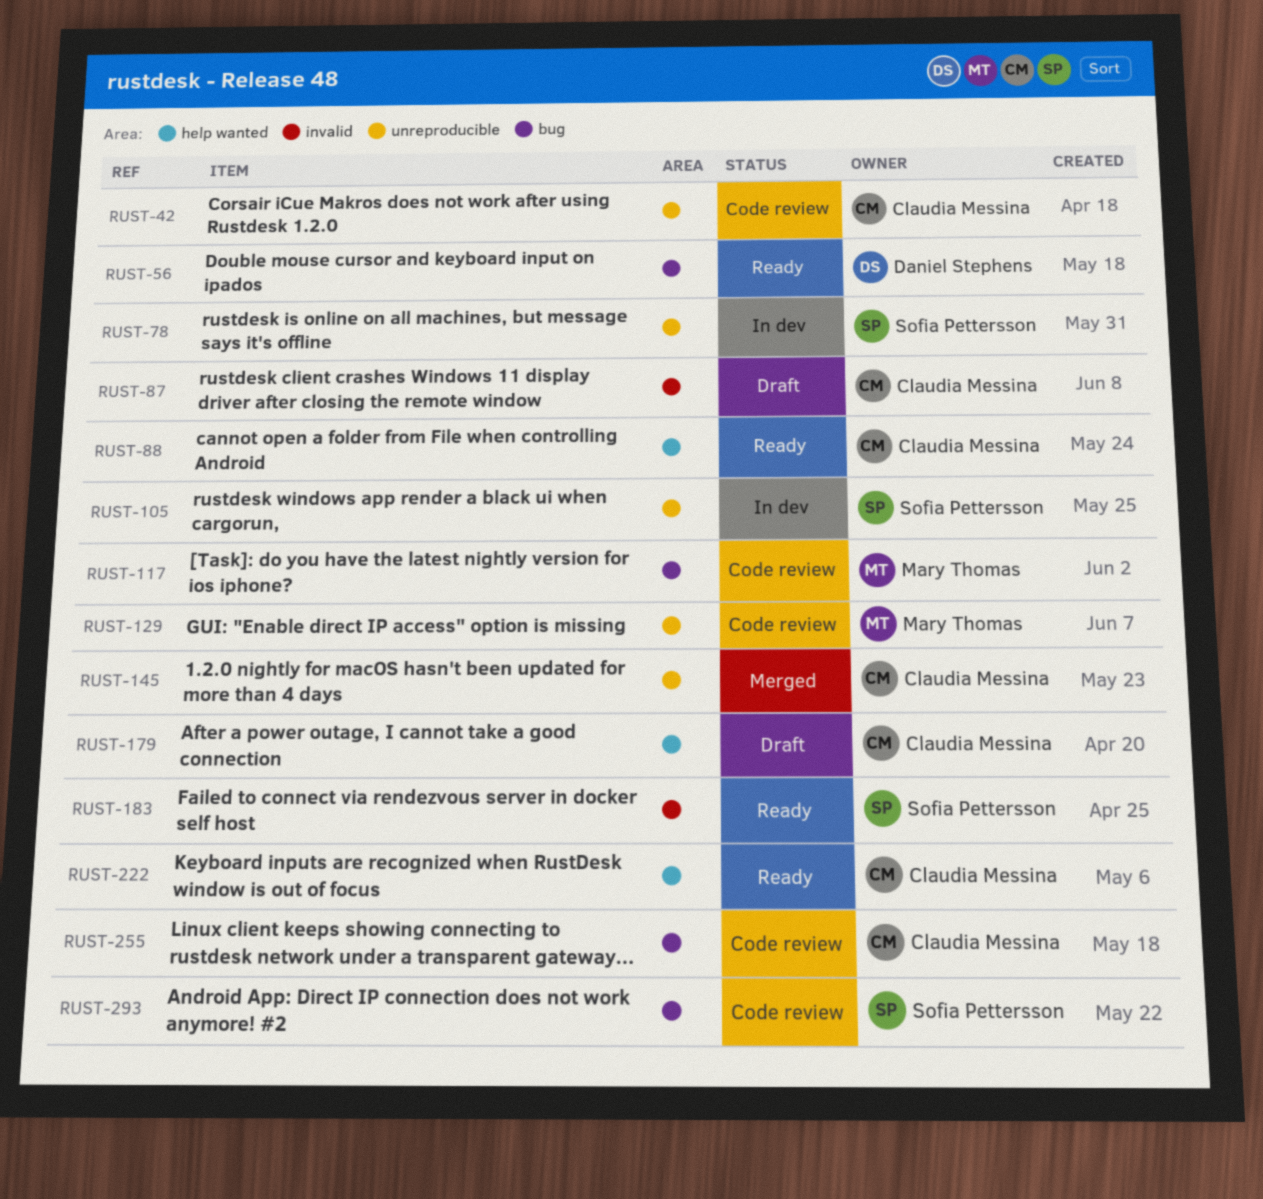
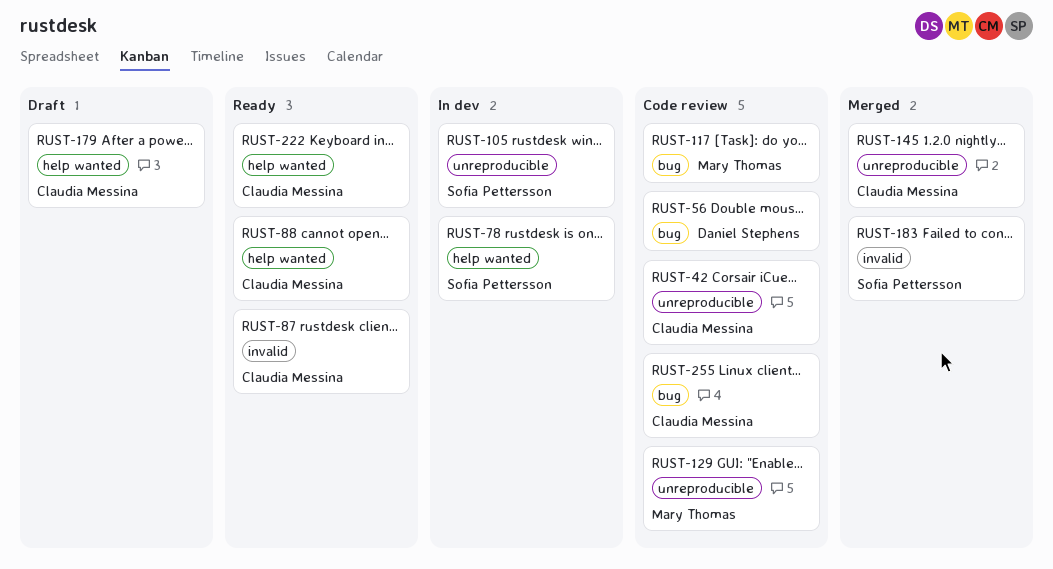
RUST-56, status: Ready -> Code review
RUST-78, label: unreproducible -> help wanted
RUST-87, status: Draft -> Ready
RUST-183, status: Ready -> Merged
RUST-293: present -> none

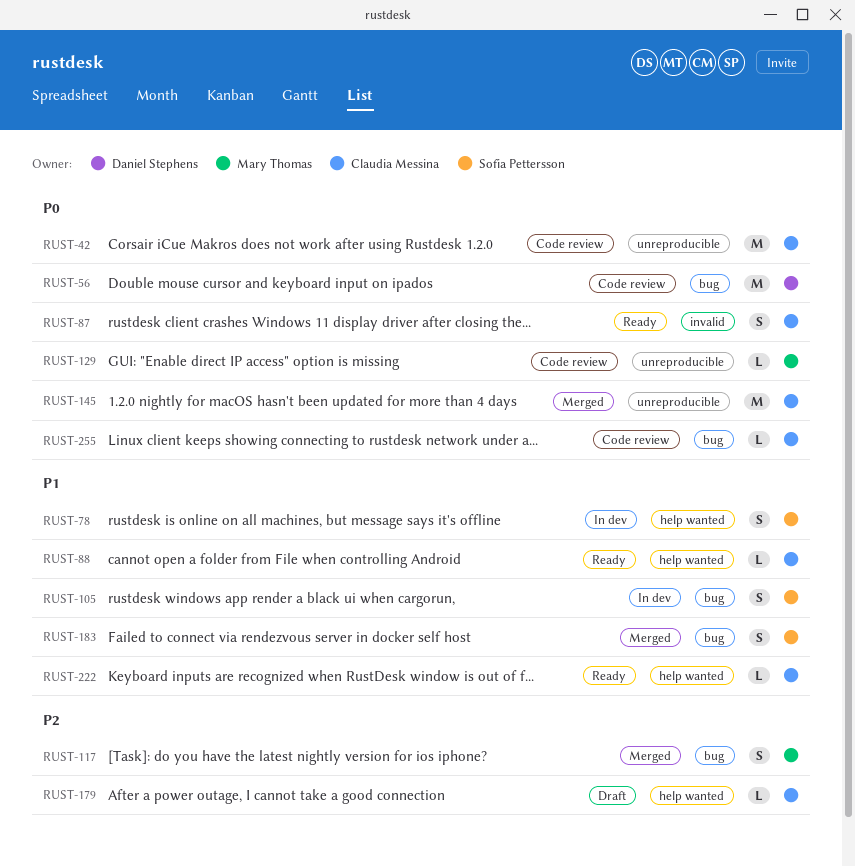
RUST-105, label: unreproducible -> bug
RUST-117, status: Code review -> Merged
RUST-183, label: invalid -> bug

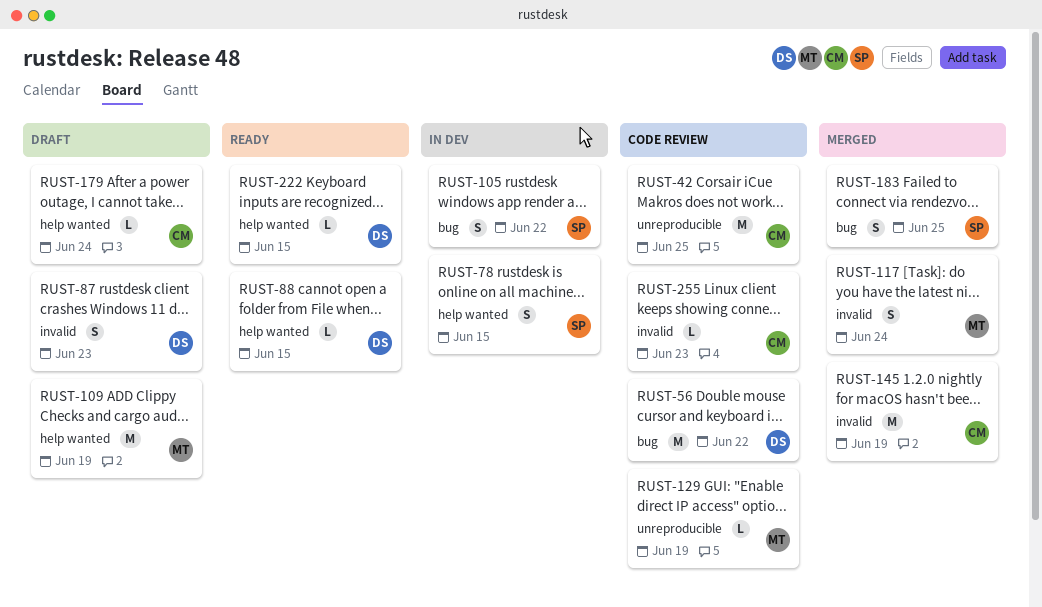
RUST-87, status: Ready -> Draft
RUST-87, owner: Claudia Messina -> Daniel Stephens
RUST-88, owner: Claudia Messina -> Daniel Stephens
RUST-109: none -> present
RUST-117, label: bug -> invalid
RUST-145, label: unreproducible -> invalid
RUST-222, owner: Claudia Messina -> Daniel Stephens
RUST-255, label: bug -> invalid

